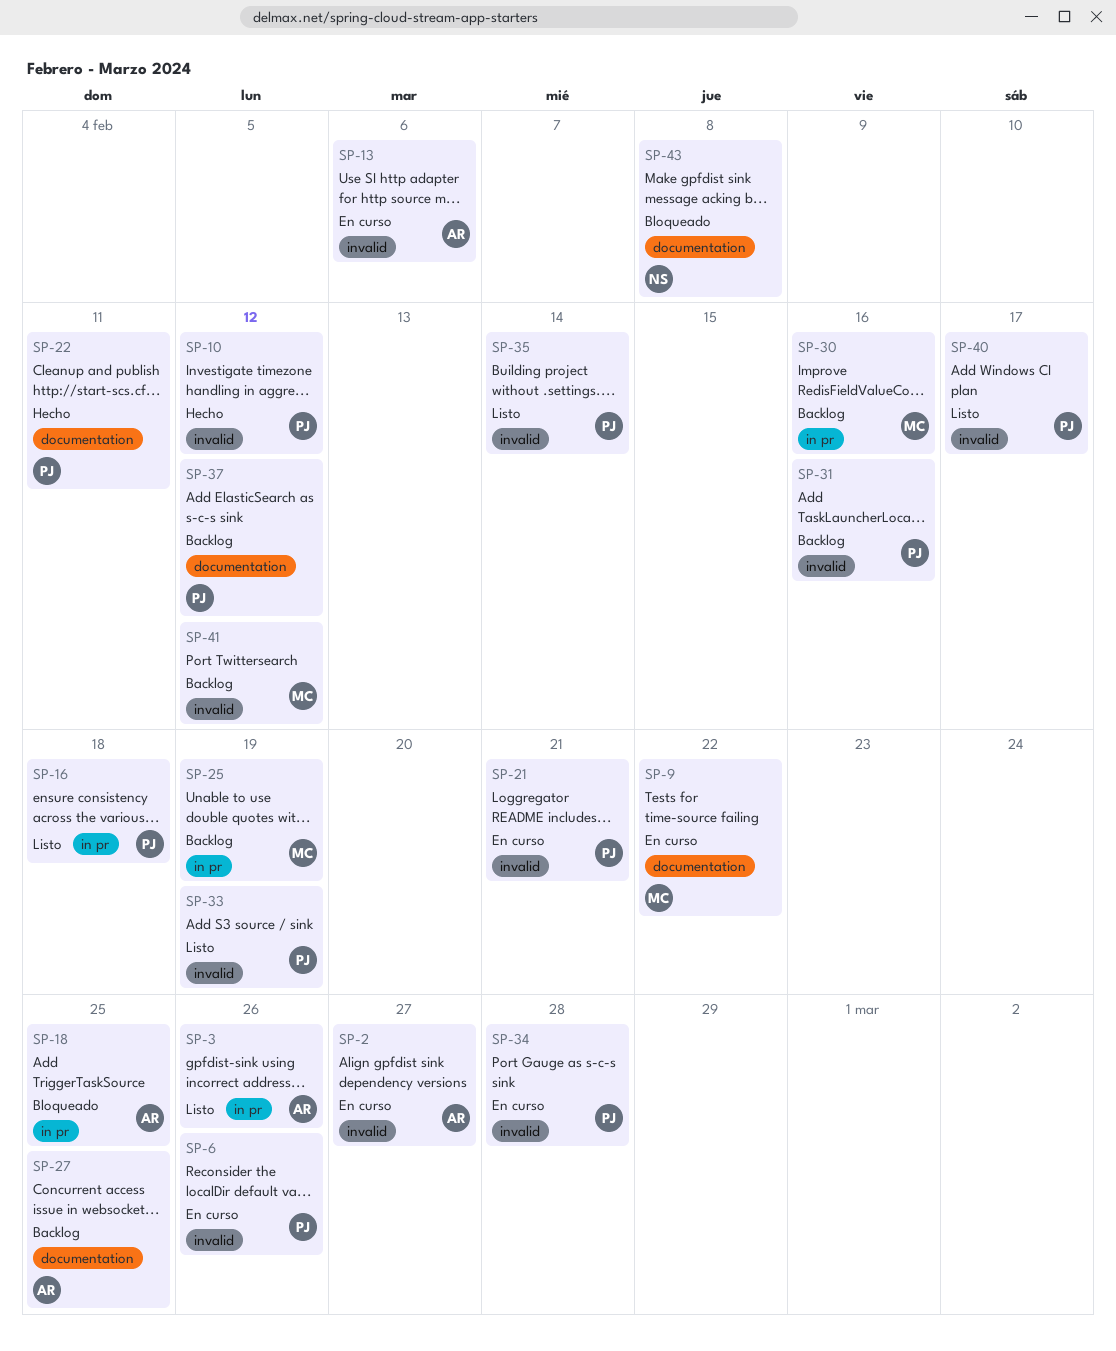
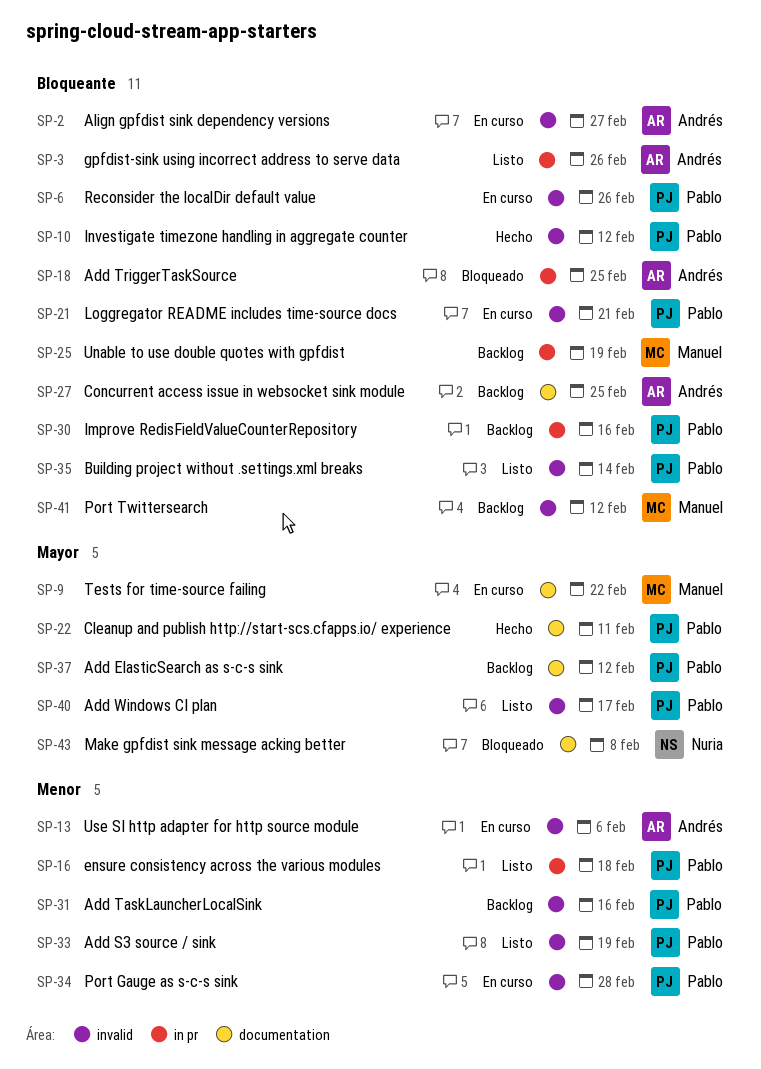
SP-30, owner: Manuel -> Pablo

